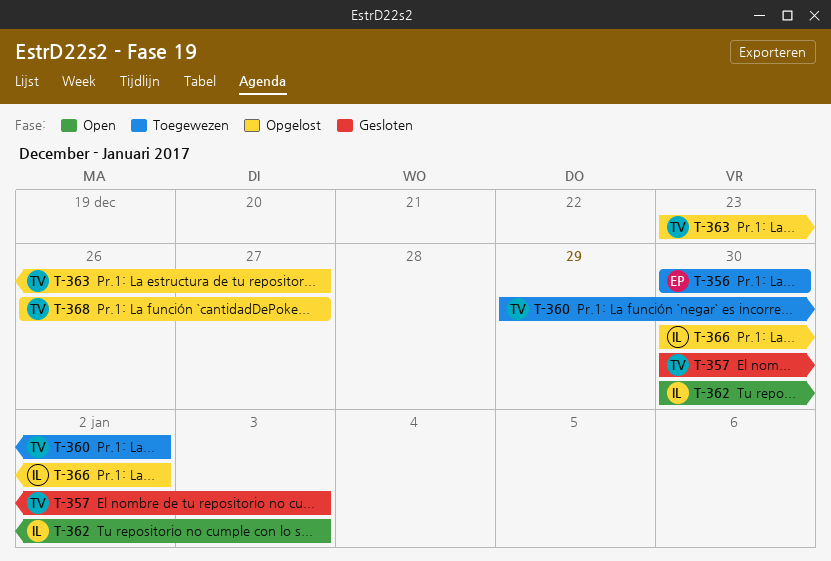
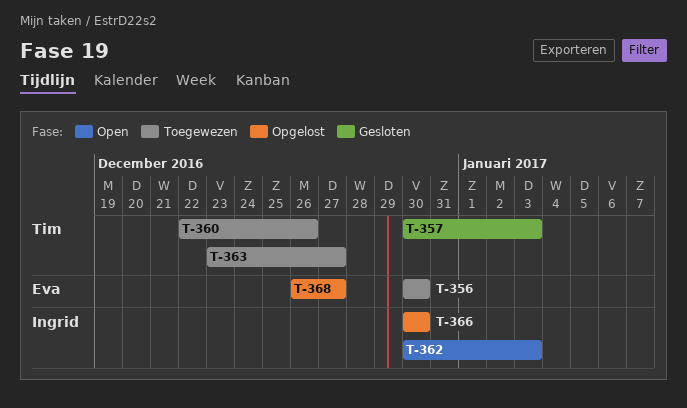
T-360, start: Dec 29 -> Dec 22
T-360, due: Jan 2 -> Dec 26
T-363, status: Opgelost -> Toegewezen
T-366, due: Jan 2 -> Dec 30
T-368, owner: Tim -> Eva

